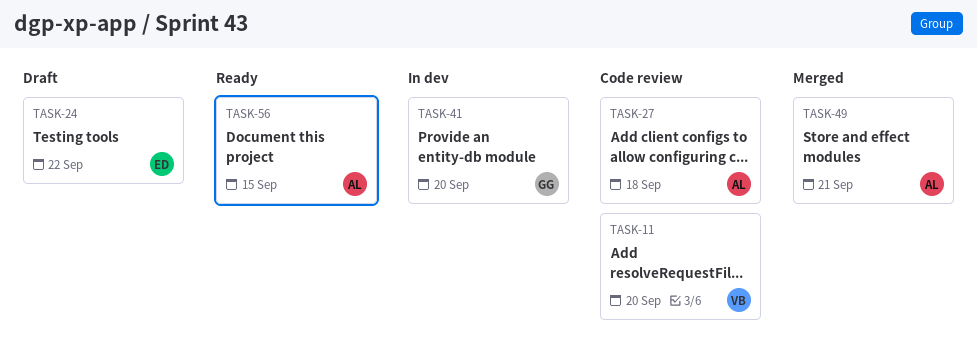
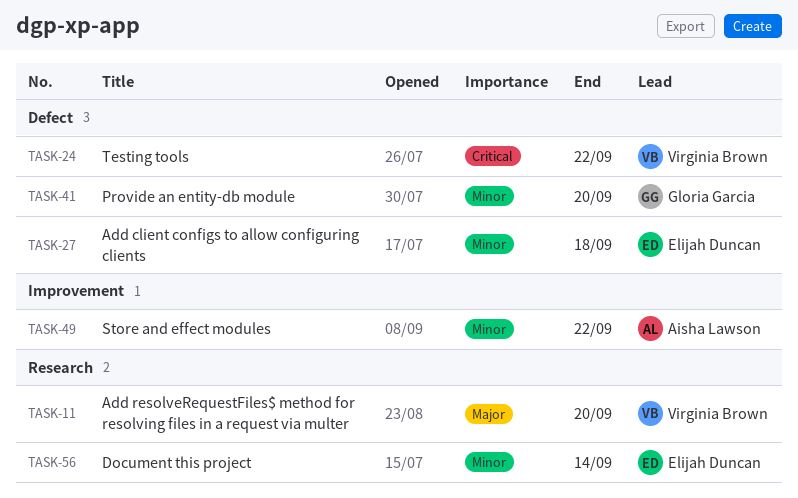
TASK-24, owner: Elijah Duncan -> Virginia Brown
TASK-27, owner: Aisha Lawson -> Elijah Duncan
TASK-49, due: Sep 21 -> Sep 22
TASK-56, owner: Aisha Lawson -> Elijah Duncan
TASK-56, due: Sep 15 -> Sep 14

